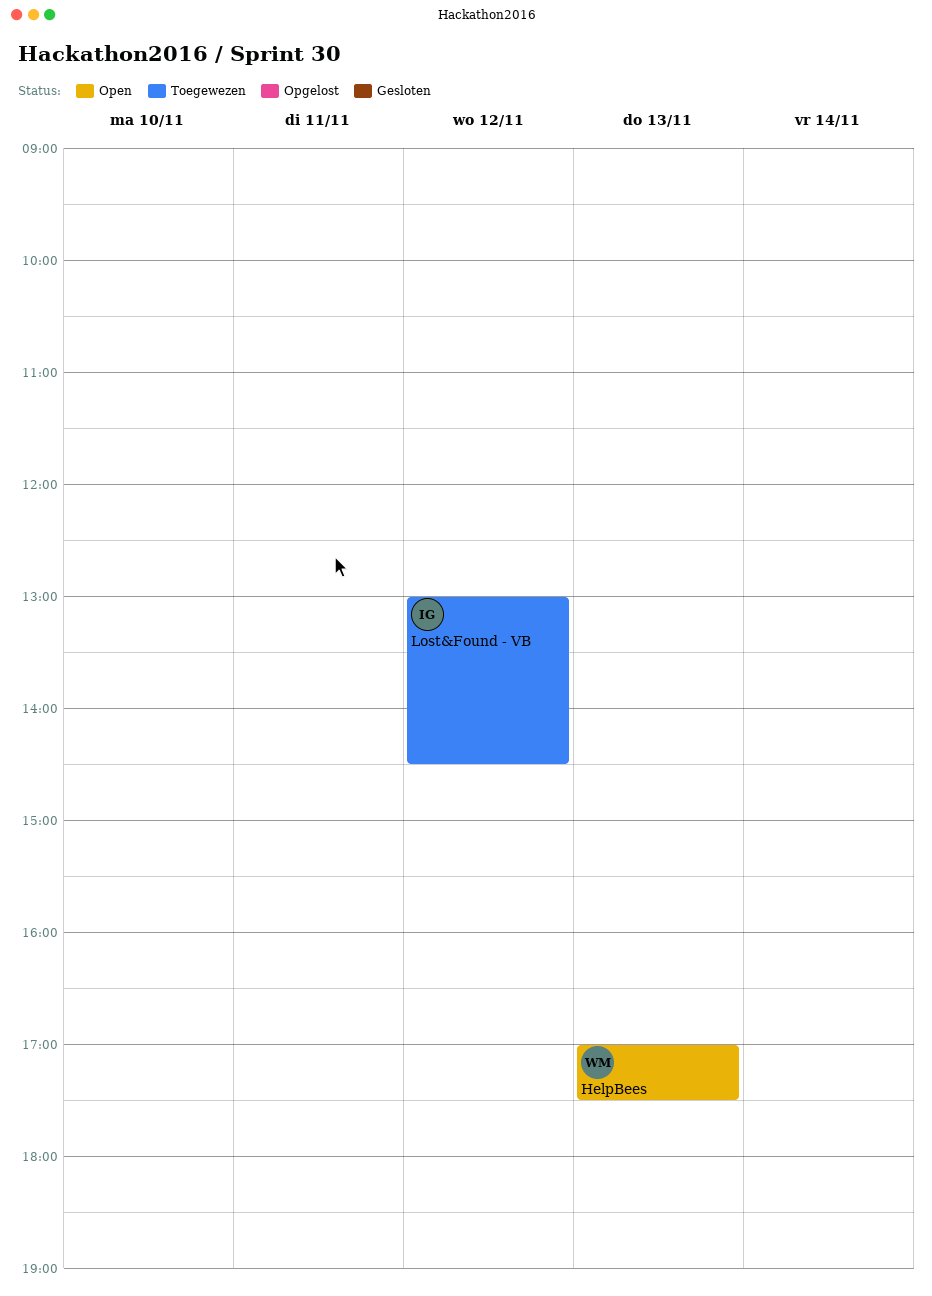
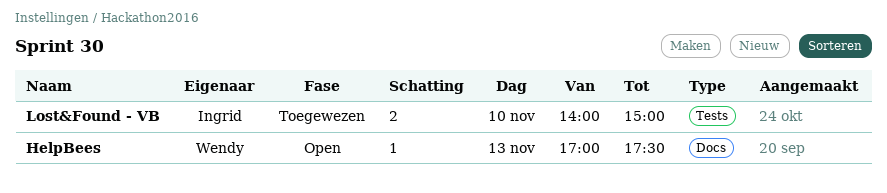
Lost&Found - VB, day: Nov 12 -> Nov 10
Lost&Found - VB, begins: 13:00 -> 14:00
Lost&Found - VB, ends: 14:30 -> 15:00

